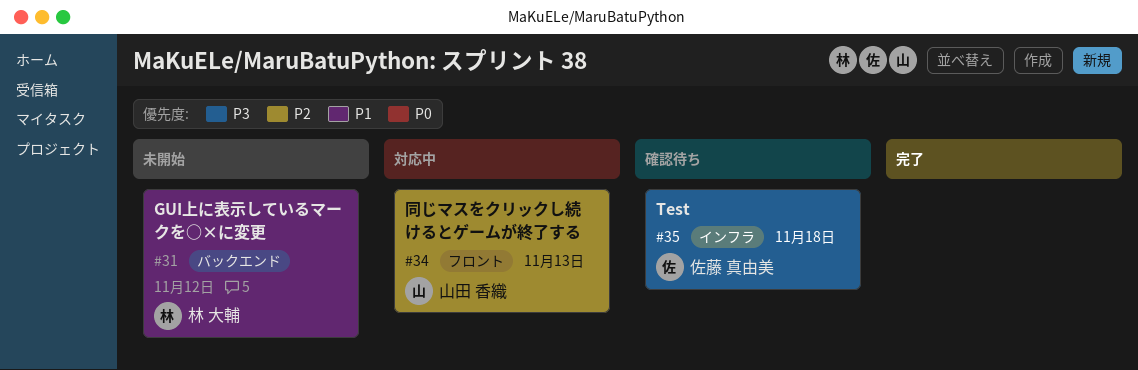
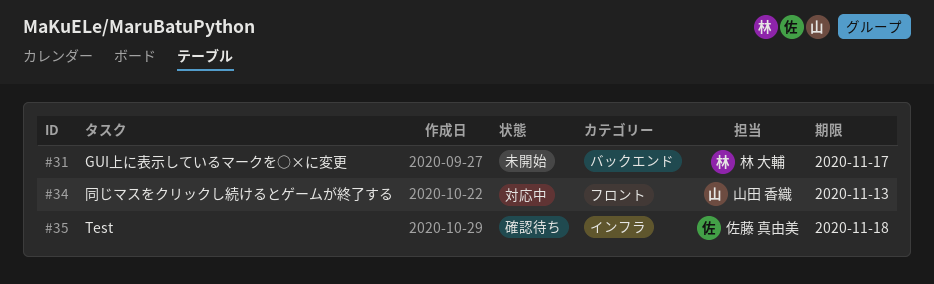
#31, due: Nov 12 -> Nov 17

